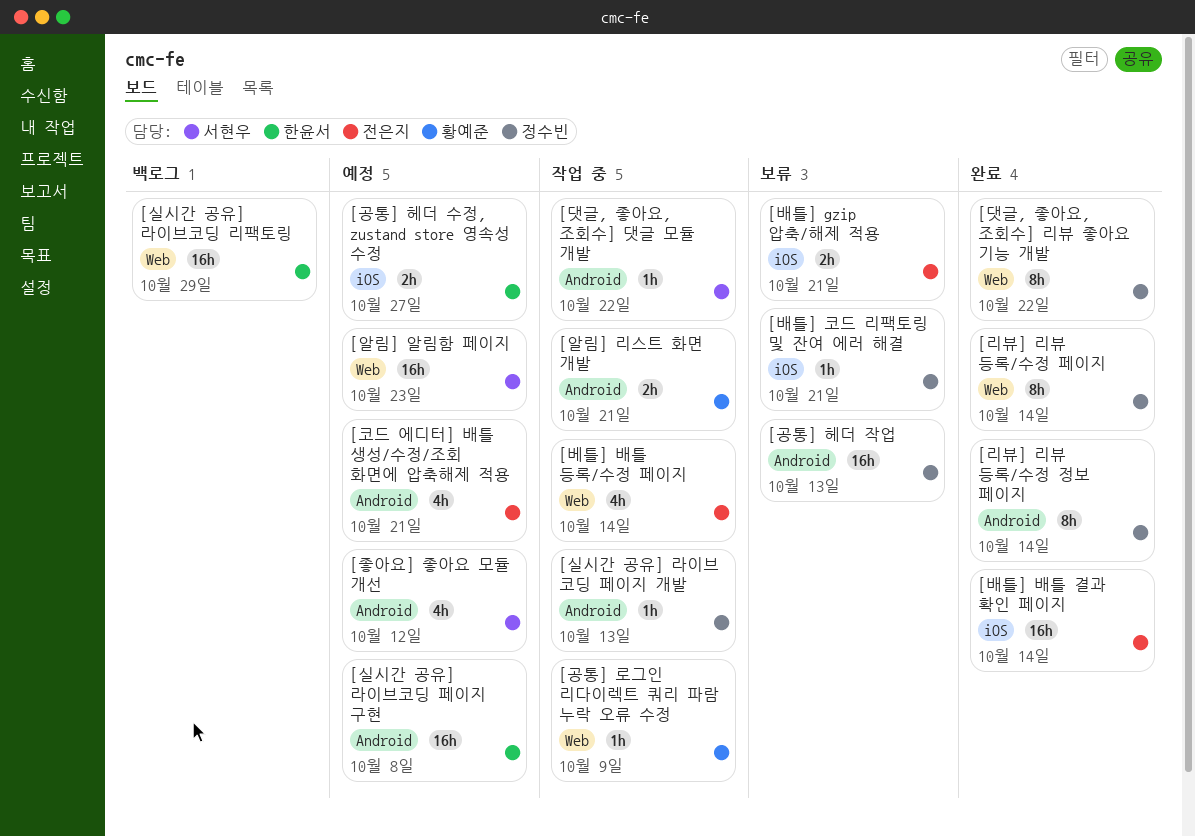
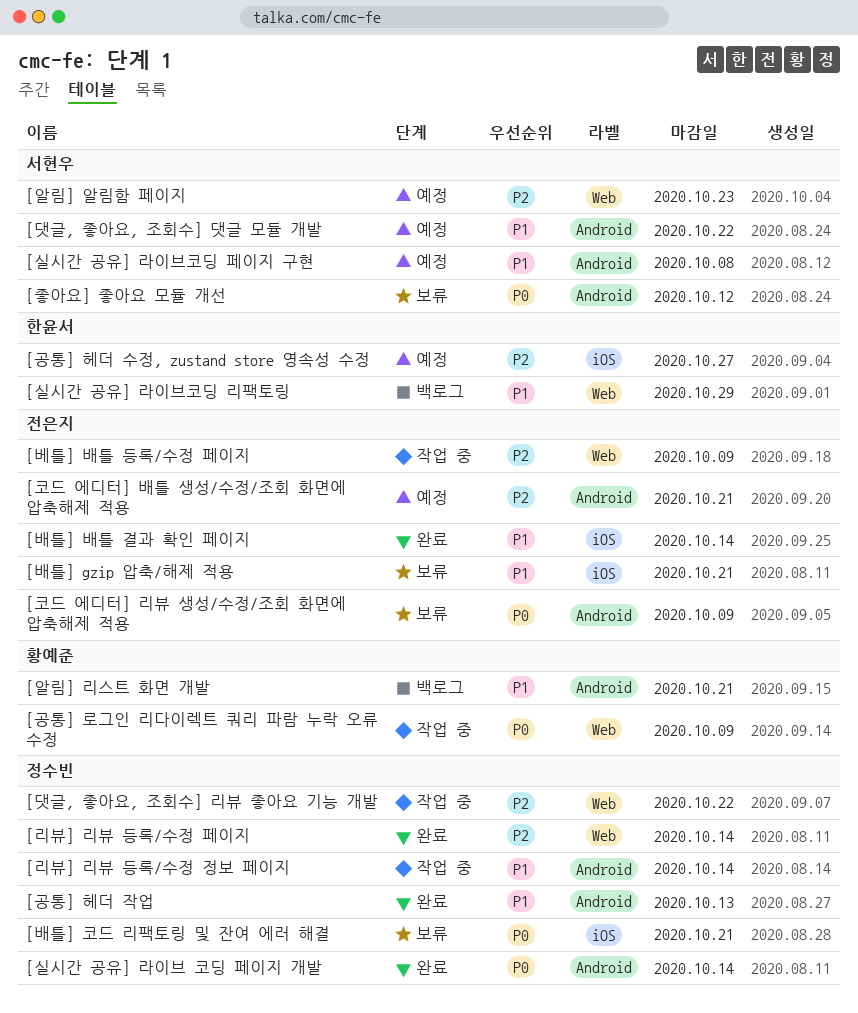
[공통] 헤더 작업, status: 보류 -> 완료
[댓글, 좋아요, 조회수] 댓글 모듈 개발, status: 작업 중 -> 예정
[댓글, 좋아요, 조회수] 리뷰 좋아요 기능 개발, status: 완료 -> 작업 중
[리뷰] 리뷰 등록/수정 정보 페이지, status: 완료 -> 작업 중
[베틀] 배틀 등록/수정 페이지, due: Oct 14 -> Oct 9
[실시간 공유] 라이브 코딩 페이지 개발, status: 작업 중 -> 완료
[실시간 공유] 라이브 코딩 페이지 개발, due: Oct 13 -> Oct 14
[실시간 공유] 라이브코딩 페이지 구현, owner: 한윤서 -> 서현우
[알림] 리스트 화면 개발, status: 작업 중 -> 백로그
[좋아요] 좋아요 모듈 개선, status: 예정 -> 보류
[코드 에디터] 리뷰 생성/수정/조회 화면에 압축해제 적용: none -> present

